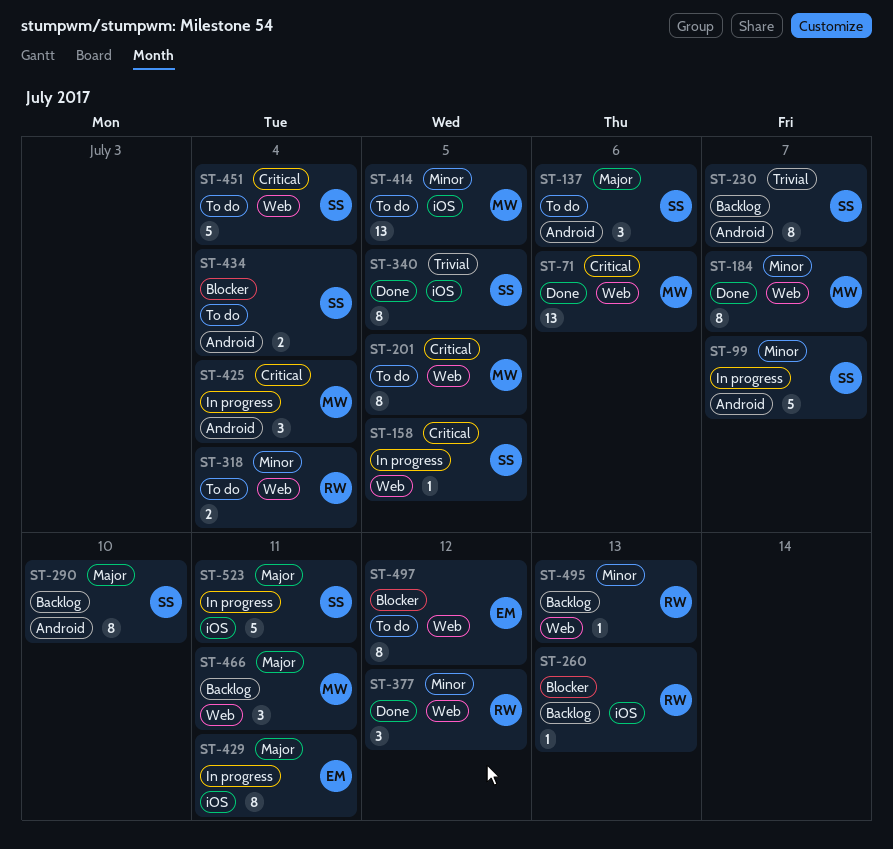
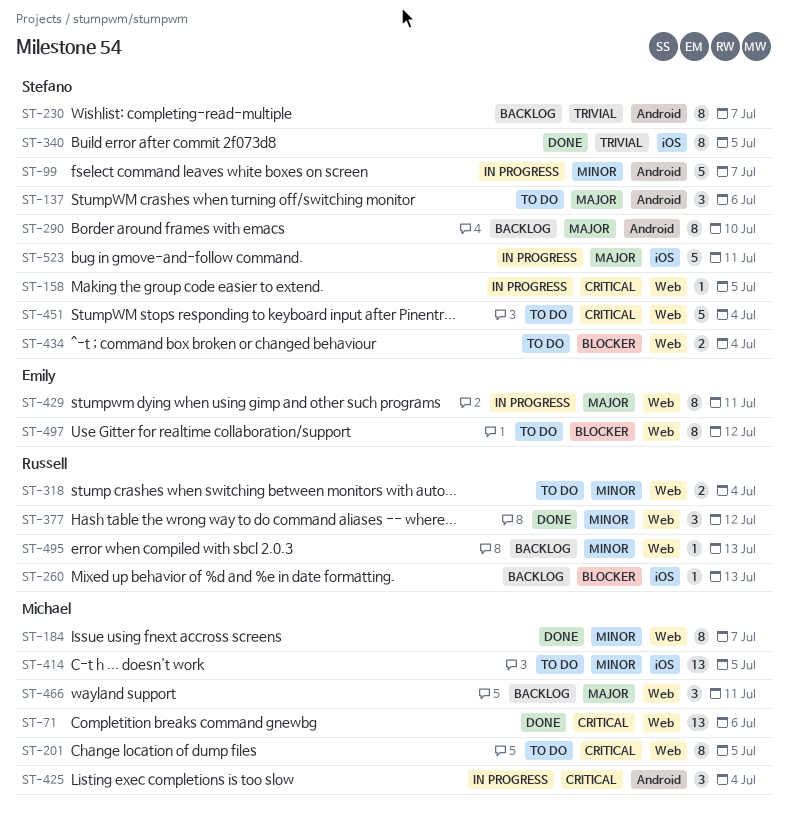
ST-429, label: iOS -> Web
ST-434, label: Android -> Web

